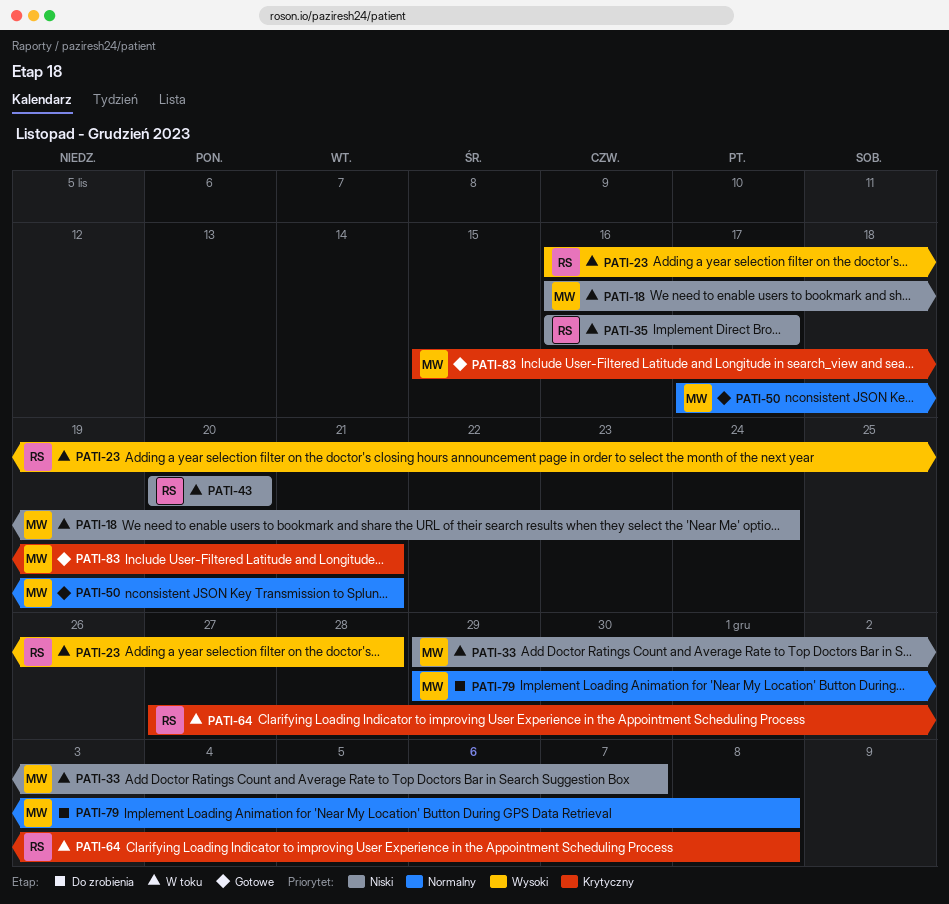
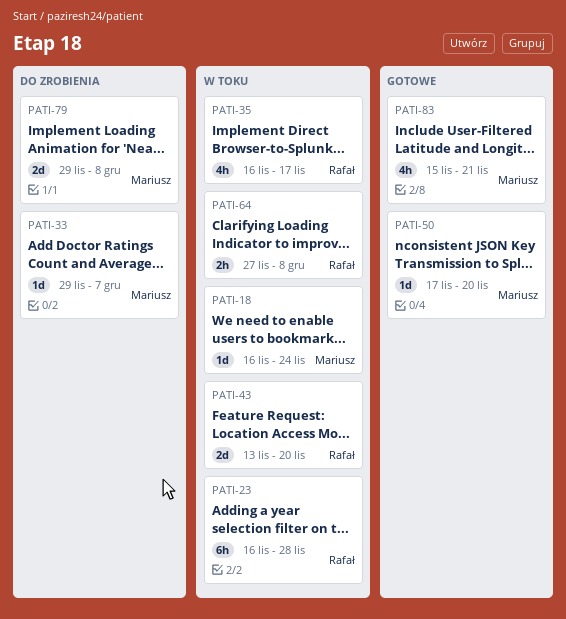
PATI-33, status: W toku -> Do zrobienia
PATI-43, start: Nov 20 -> Nov 13
PATI-50, due: Nov 21 -> Nov 20

